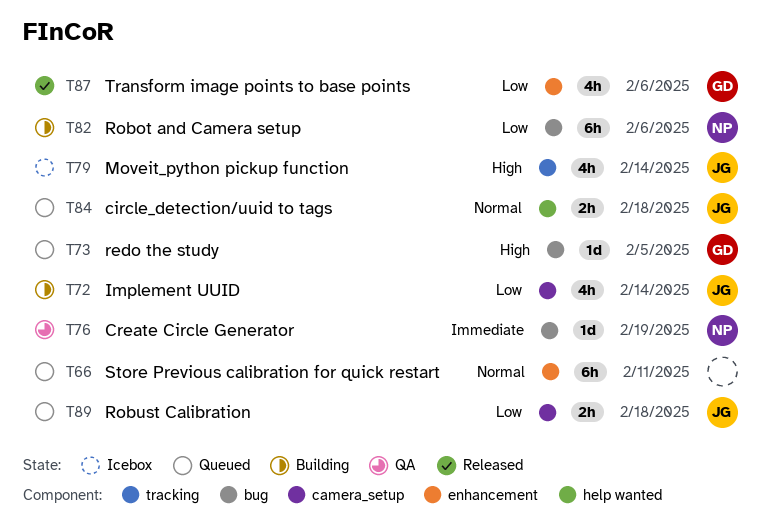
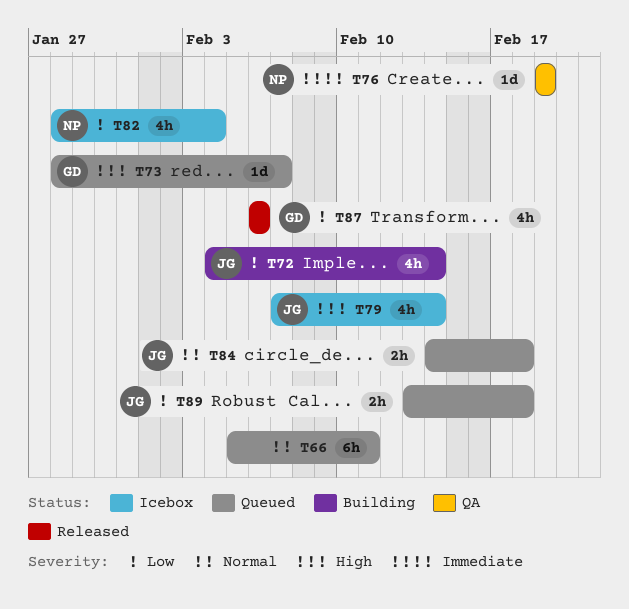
T73, due: Feb 5 -> Feb 7
T82, status: Building -> Icebox
T82, estimate: 6h -> 4h
T82, due: Feb 6 -> Feb 4

